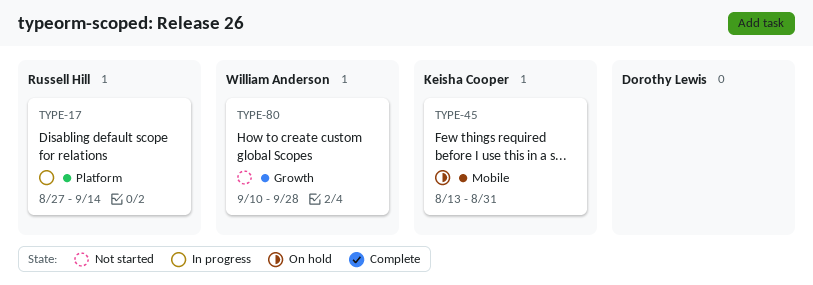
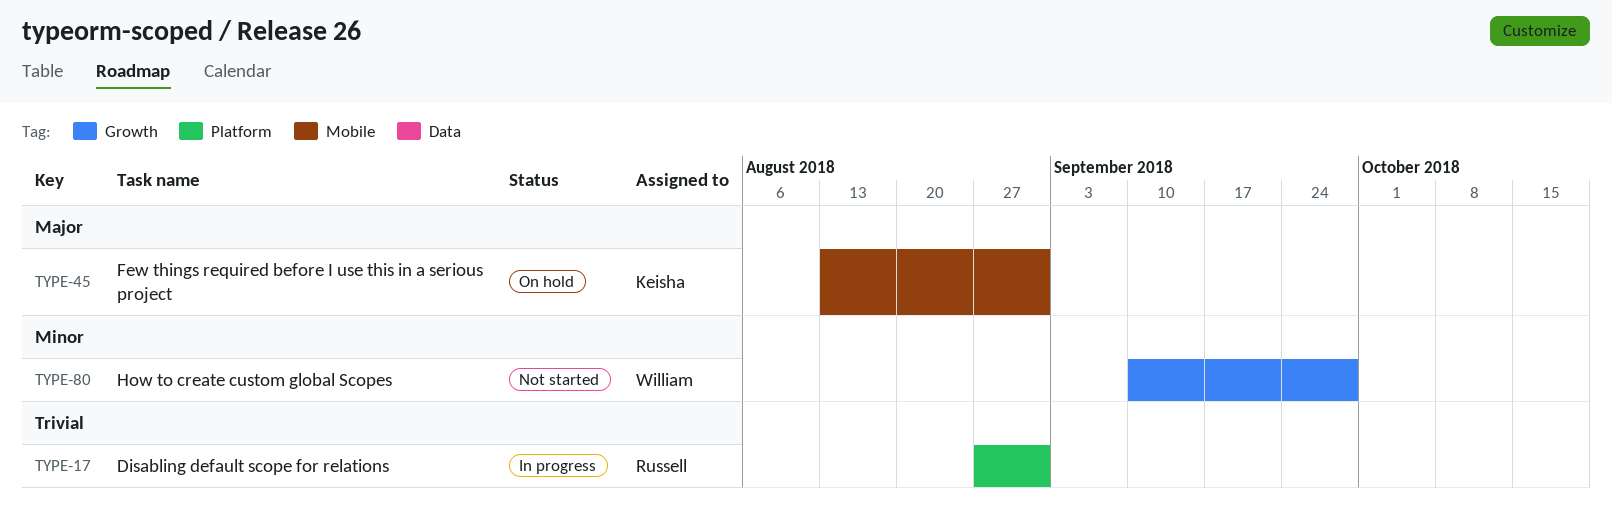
TYPE-17, due: Sep 14 -> Aug 31

